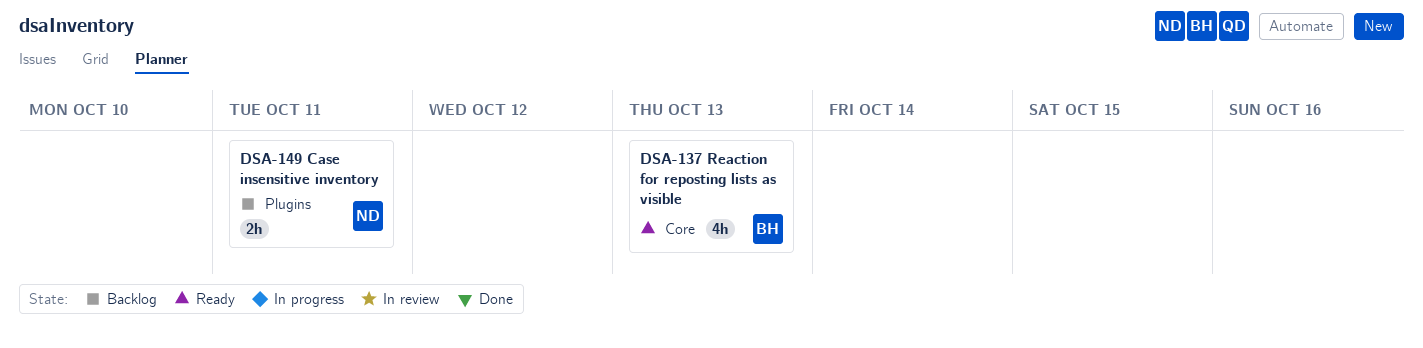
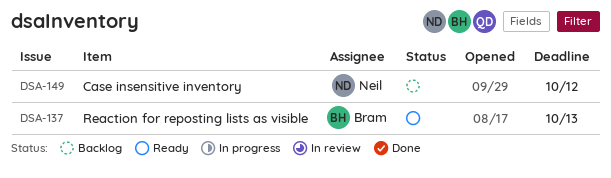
DSA-149, due: Oct 11 -> Oct 12

